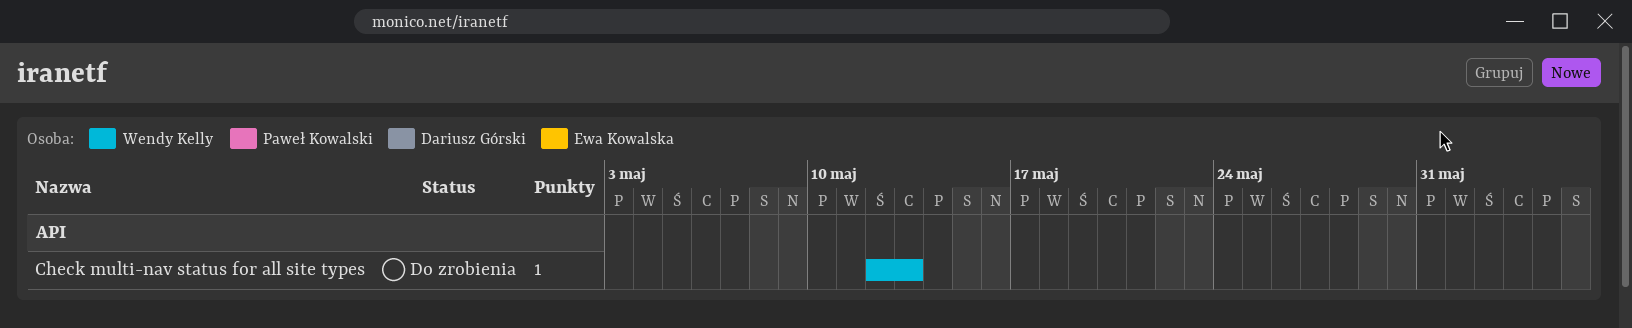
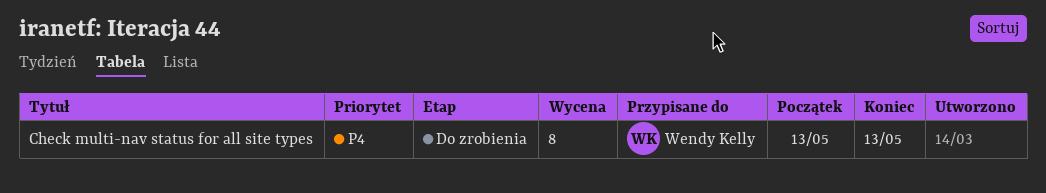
Check multi-nav status for all site types, estimate: 1 -> 8
Check multi-nav status for all site types, start: May 12 -> May 13

